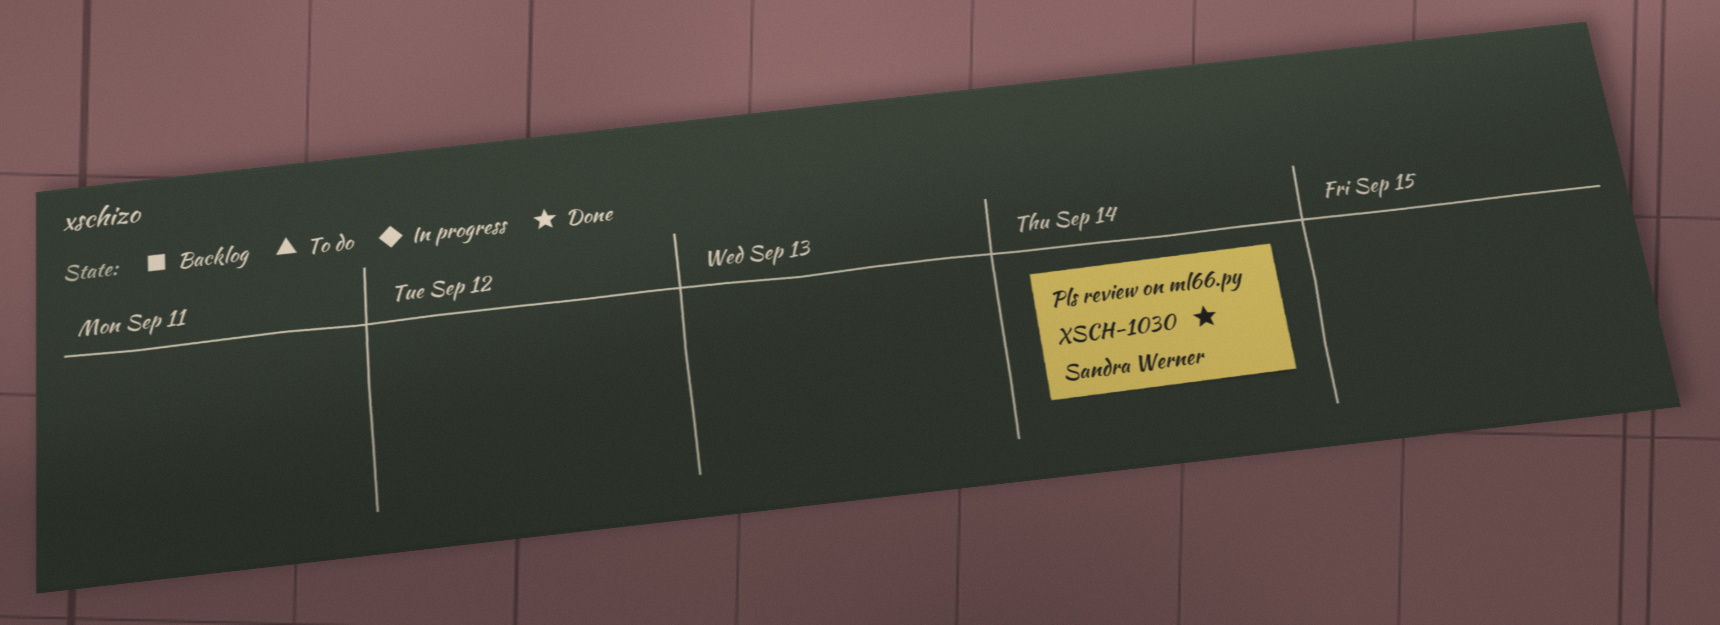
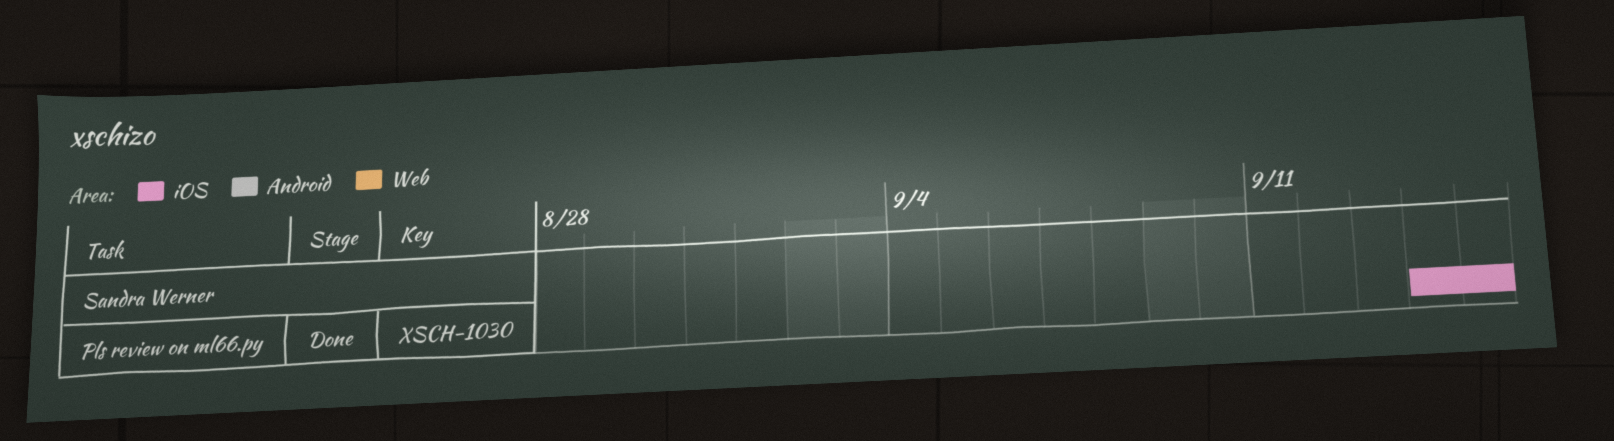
XSCH-1030, due: Sep 14 -> Sep 15

